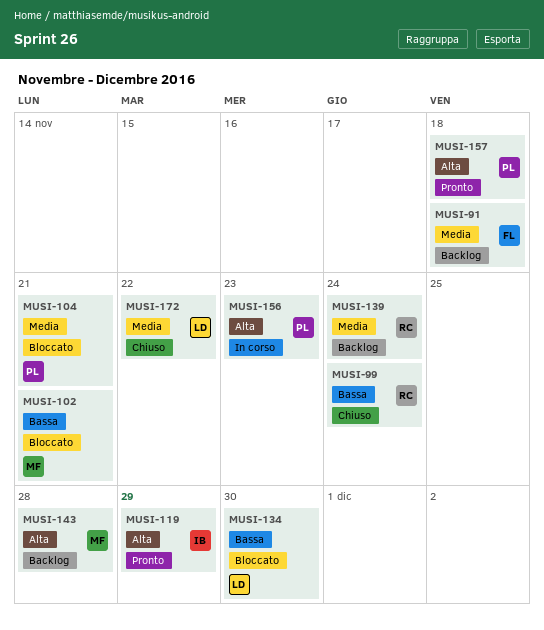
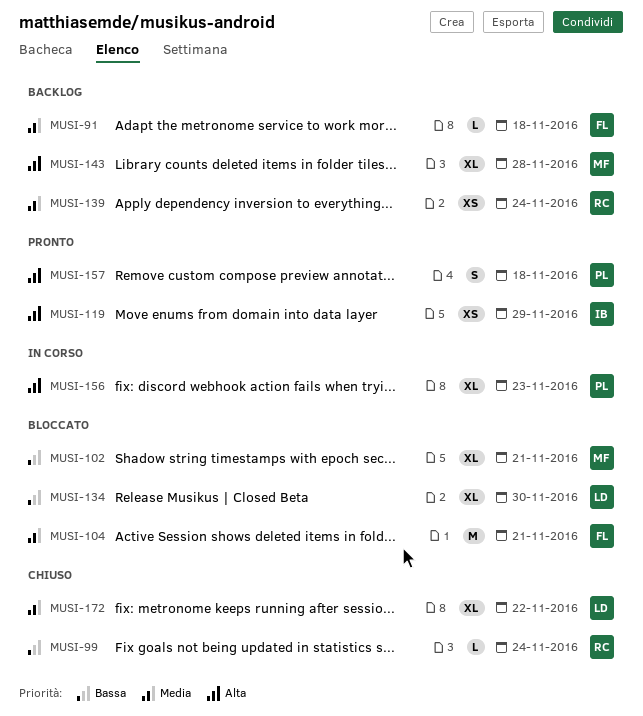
MUSI-104, owner: PL -> FL

